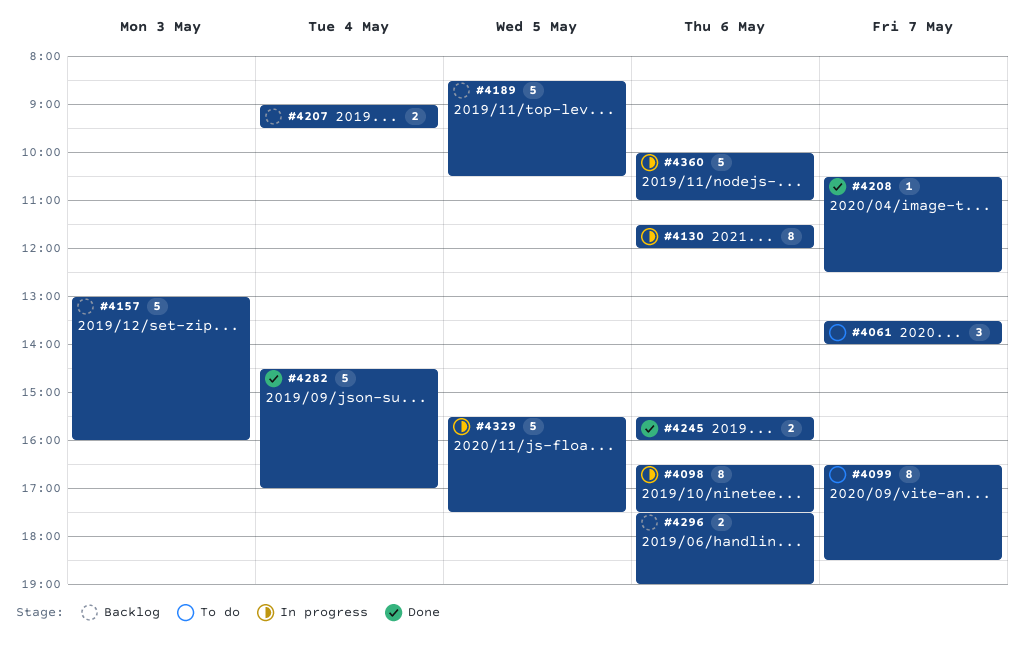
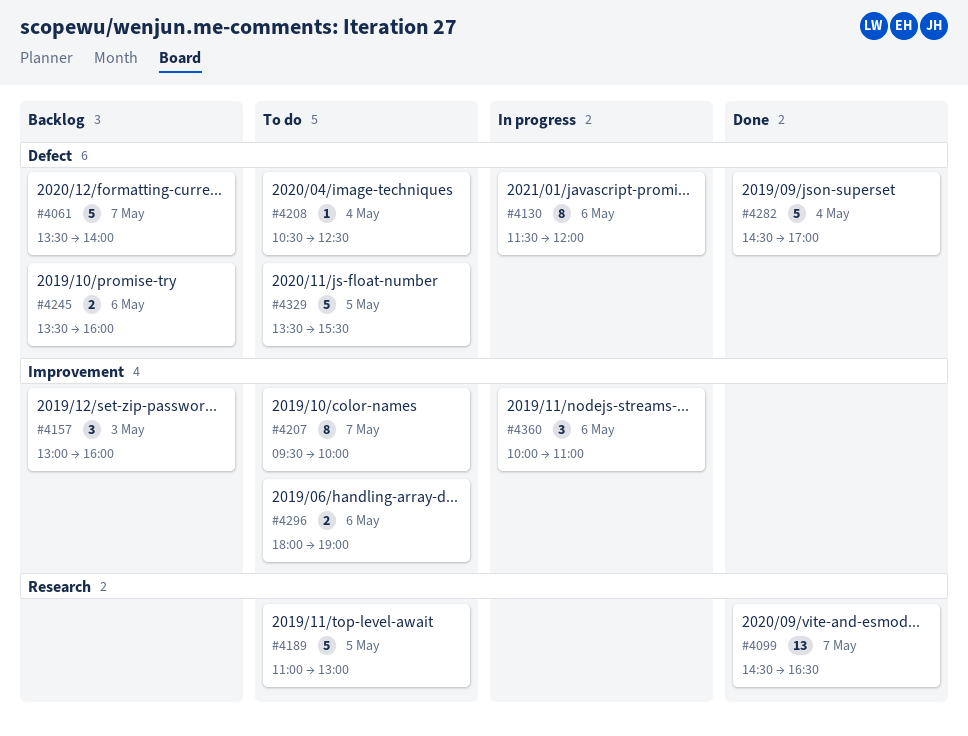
#4061, status: To do -> Backlog
#4061, estimate: 3 -> 5
#4098: present -> none
#4099, status: To do -> Done
#4099, estimate: 8 -> 13
#4099, begins: 16:30 -> 14:30
#4099, ends: 18:30 -> 16:30
#4157, estimate: 5 -> 3
#4189, status: Backlog -> To do
#4189, begins: 08:30 -> 11:00
#4189, ends: 10:30 -> 13:00
#4207, status: Backlog -> To do
#4207, estimate: 2 -> 8
#4207, day: May 4 -> May 7
#4207, begins: 09:00 -> 09:30
#4207, ends: 09:30 -> 10:00
#4208, status: Done -> To do
#4208, day: May 7 -> May 4
#4245, status: Done -> Backlog
#4245, begins: 15:30 -> 13:30
#4296, status: Backlog -> To do
#4296, begins: 17:30 -> 18:00
#4329, status: In progress -> To do
#4329, begins: 15:30 -> 13:30
#4329, ends: 17:30 -> 15:30
#4360, estimate: 5 -> 3

